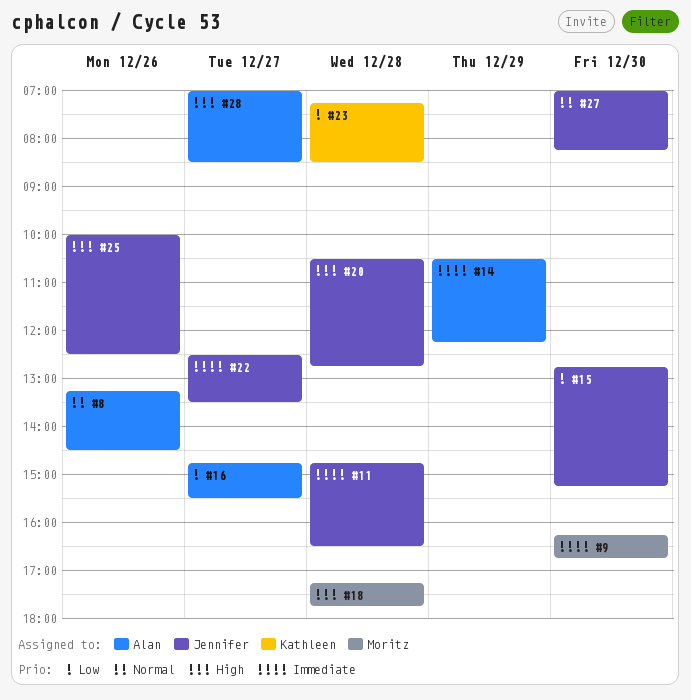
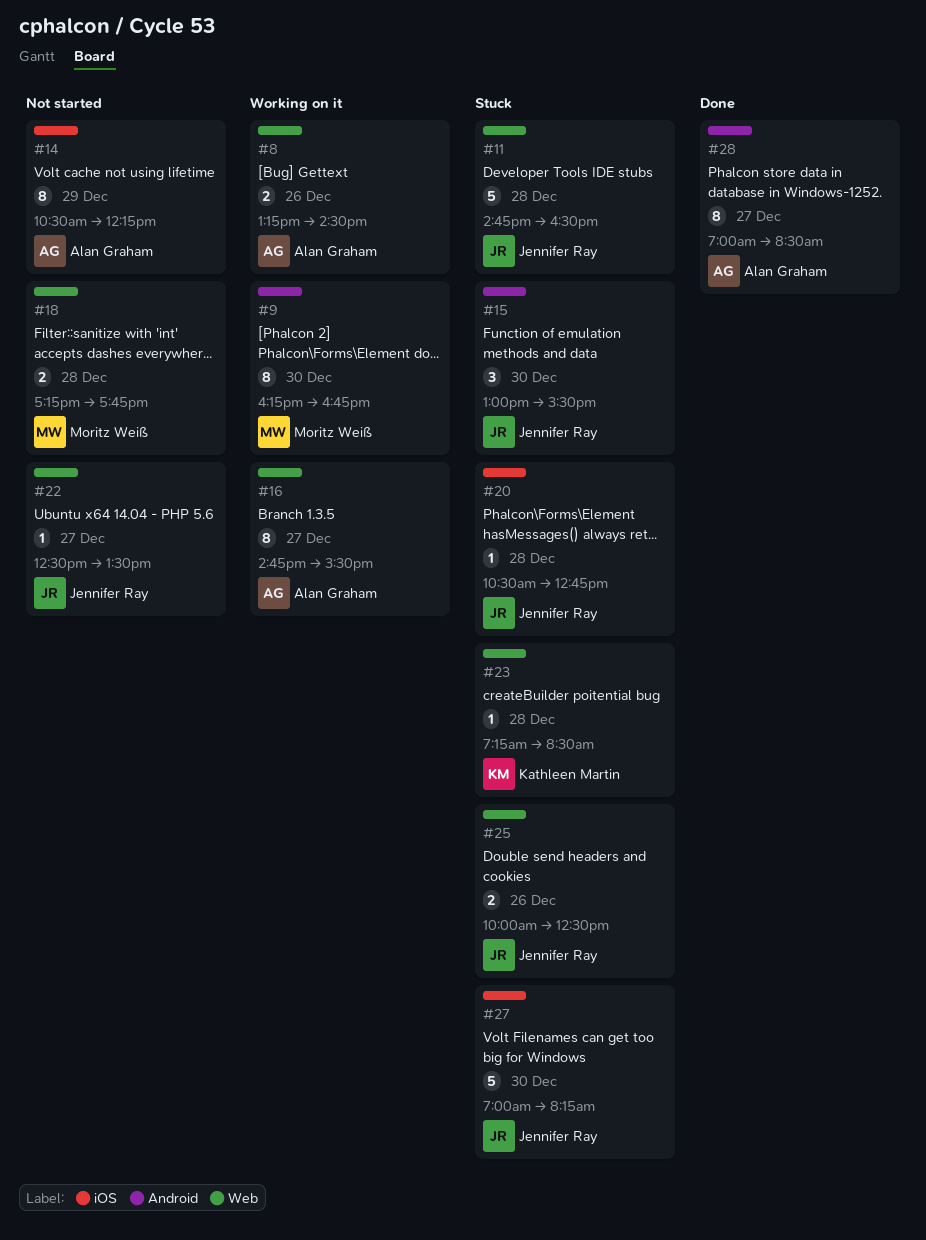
#15, begins: 12:45 -> 13:00
#15, ends: 15:15 -> 15:30

